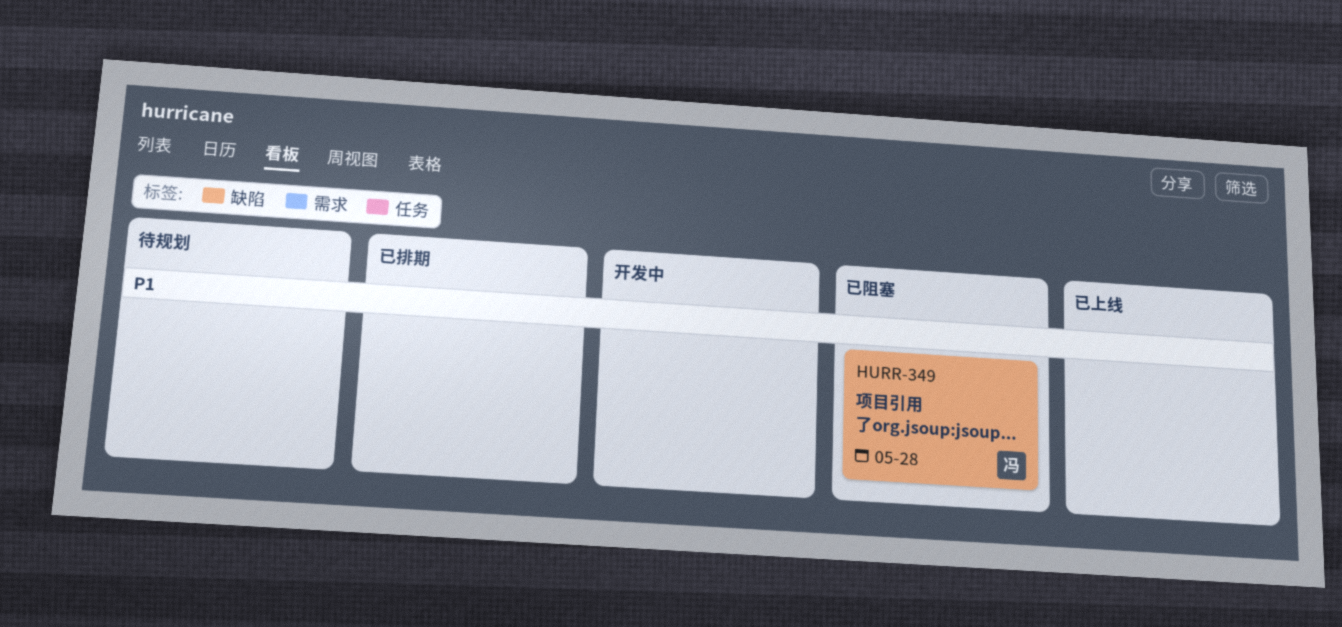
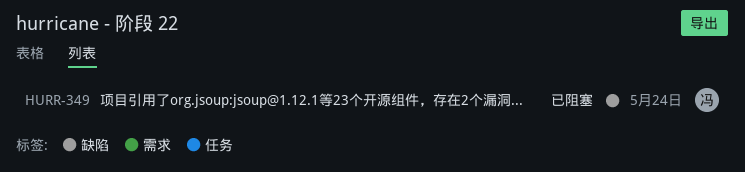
HURR-349, due: May 28 -> May 24

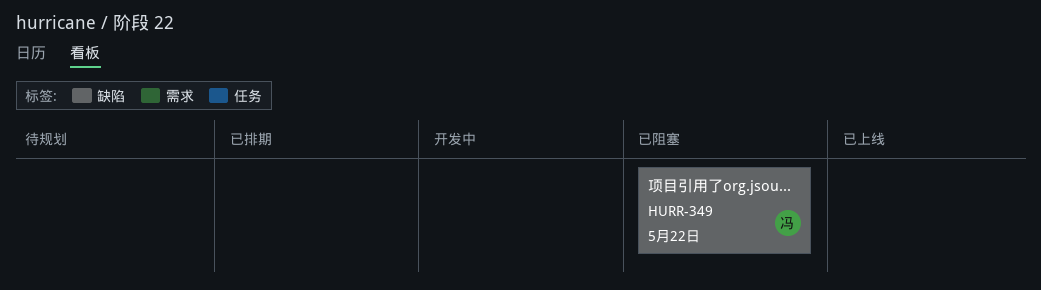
HURR-349, due: May 24 -> May 22

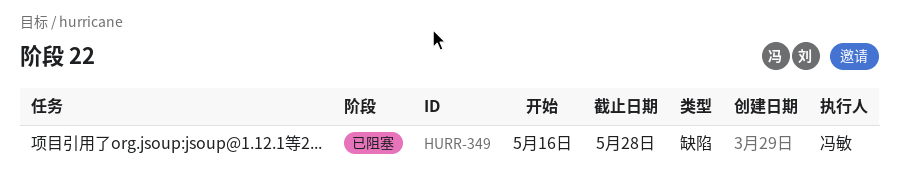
HURR-349, due: May 22 -> May 28

